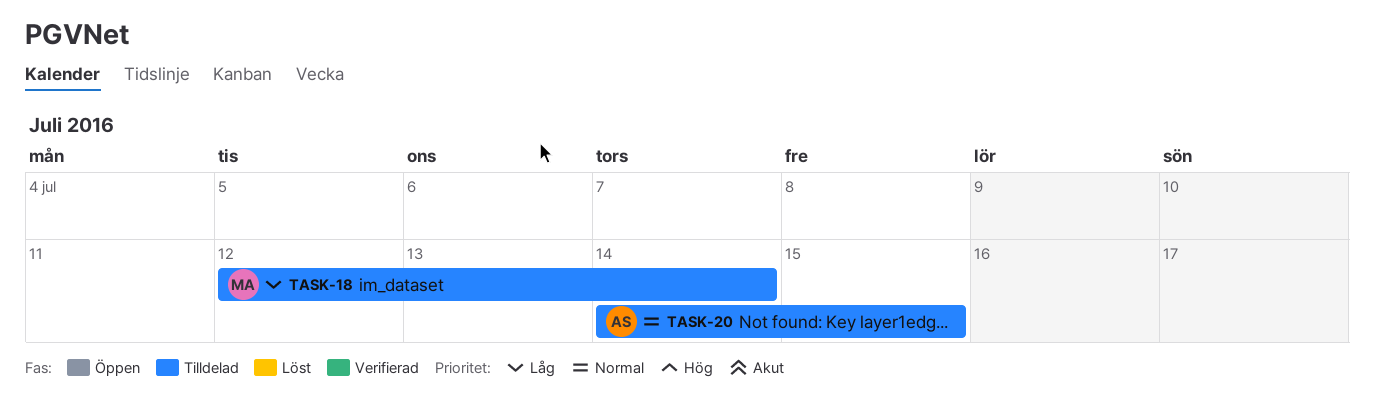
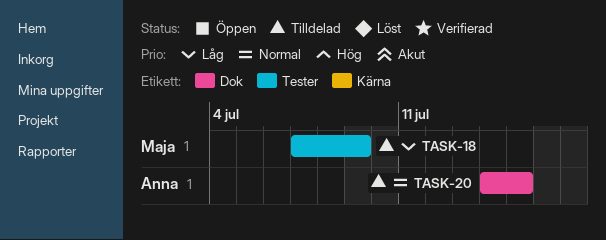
TASK-18, start: Jul 12 -> Jul 7
TASK-18, due: Jul 14 -> Jul 9

